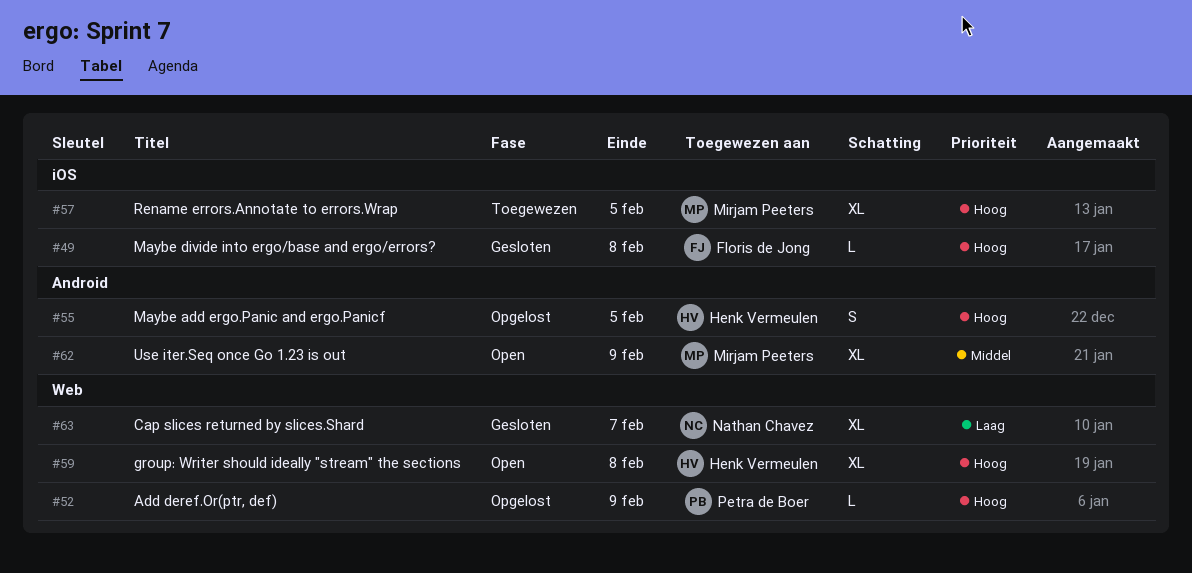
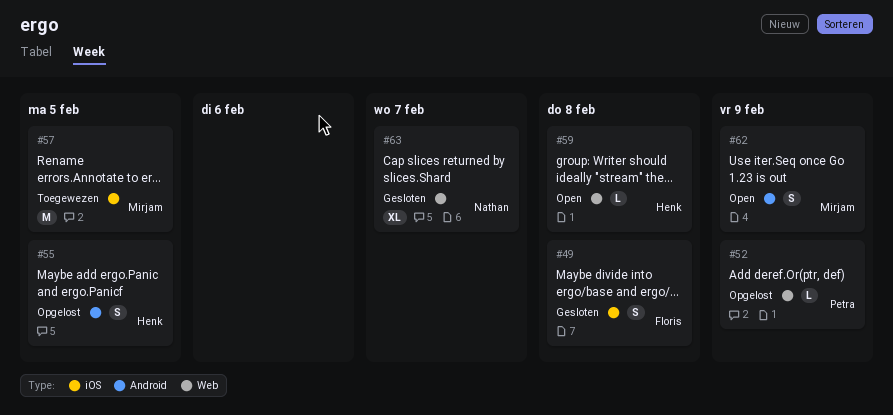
#49, estimate: L -> S
#57, estimate: XL -> M
#59, estimate: XL -> L
#62, estimate: XL -> S

